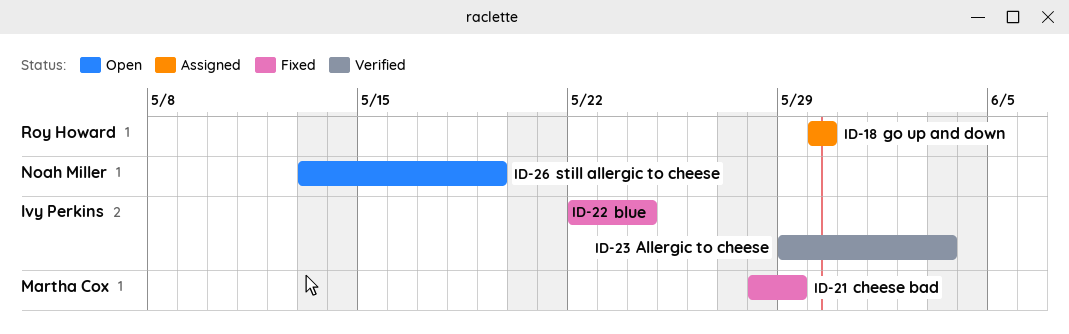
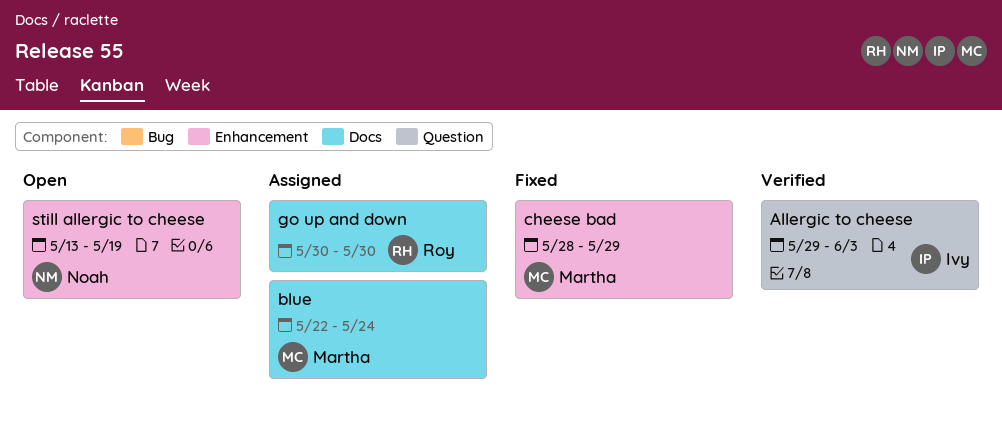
blue, status: Fixed -> Assigned
blue, owner: Ivy Perkins -> Martha Cox

